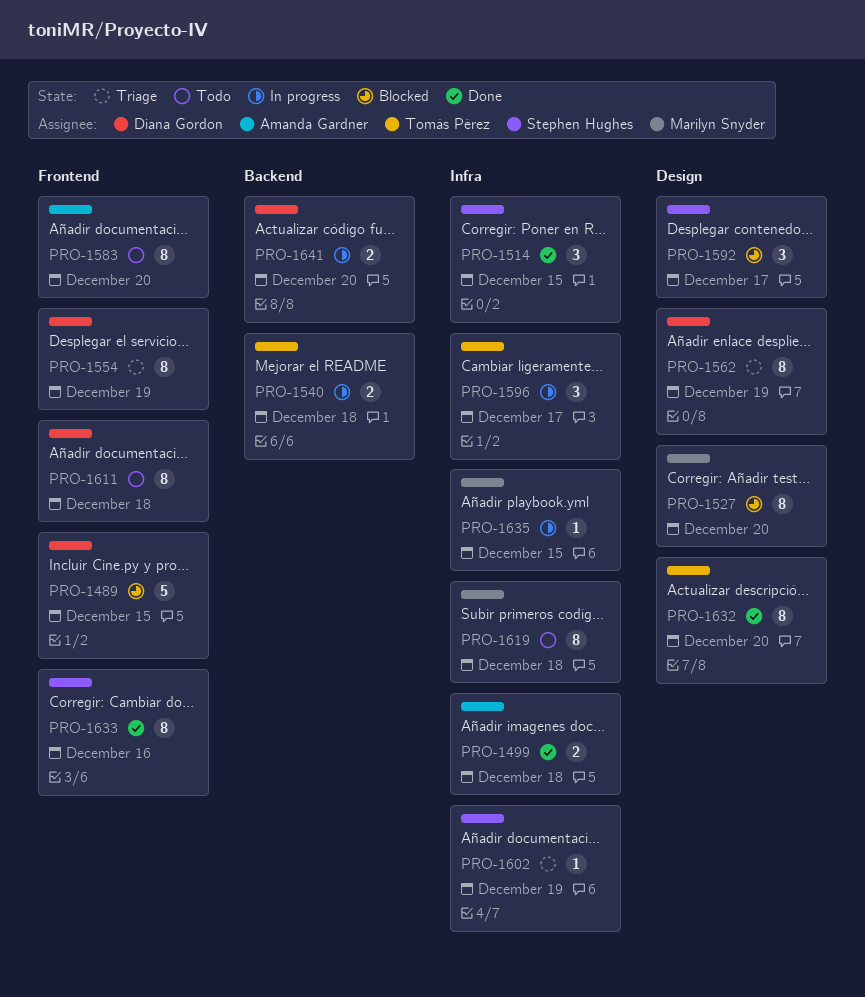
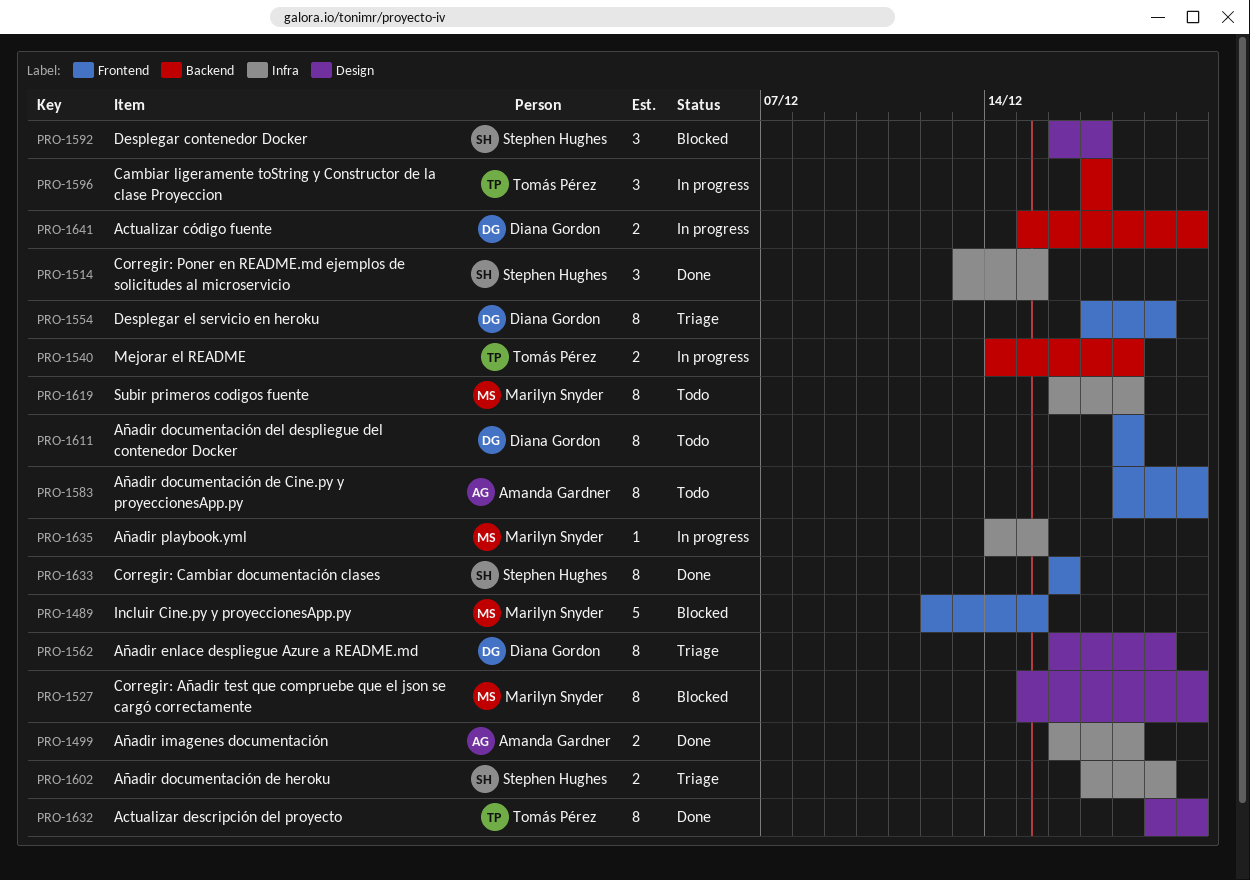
PRO-1489, owner: Diana Gordon -> Marilyn Snyder
PRO-1596, label: Infra -> Backend
PRO-1602, estimate: 1 -> 2

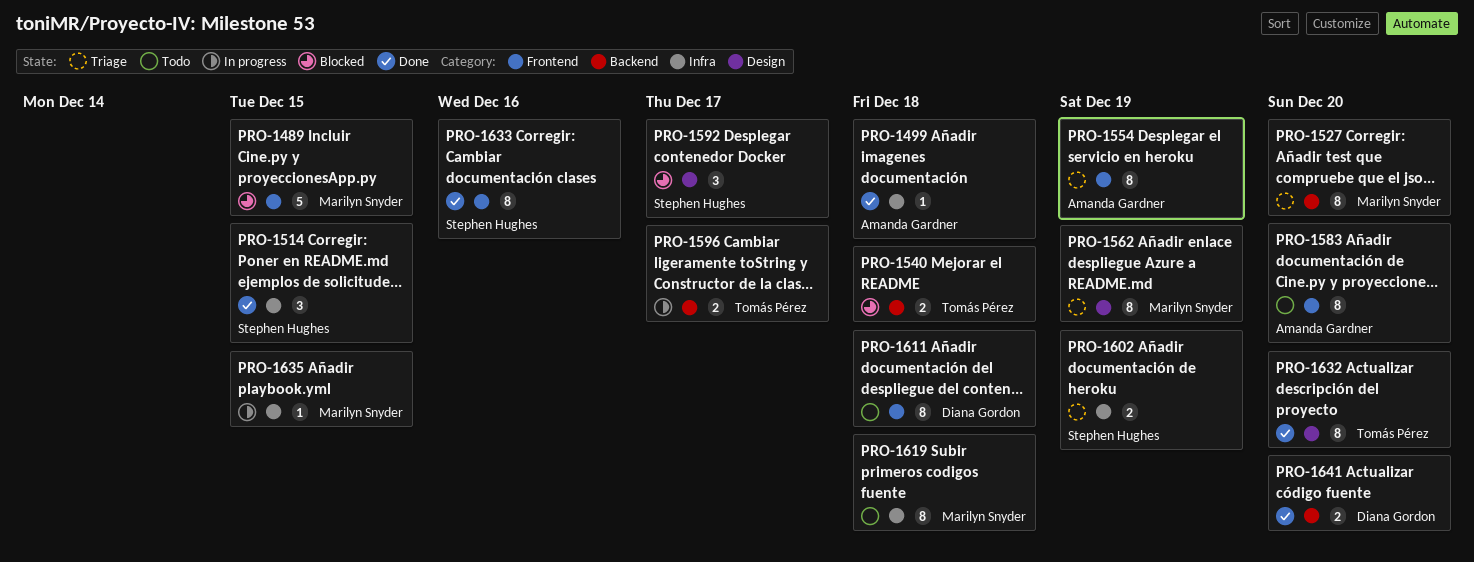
PRO-1499, estimate: 2 -> 1
PRO-1527, status: Blocked -> Triage
PRO-1527, label: Design -> Backend
PRO-1540, status: In progress -> Blocked
PRO-1554, owner: Diana Gordon -> Amanda Gardner
PRO-1562, owner: Diana Gordon -> Marilyn Snyder
PRO-1596, estimate: 3 -> 2
PRO-1641, status: In progress -> Done

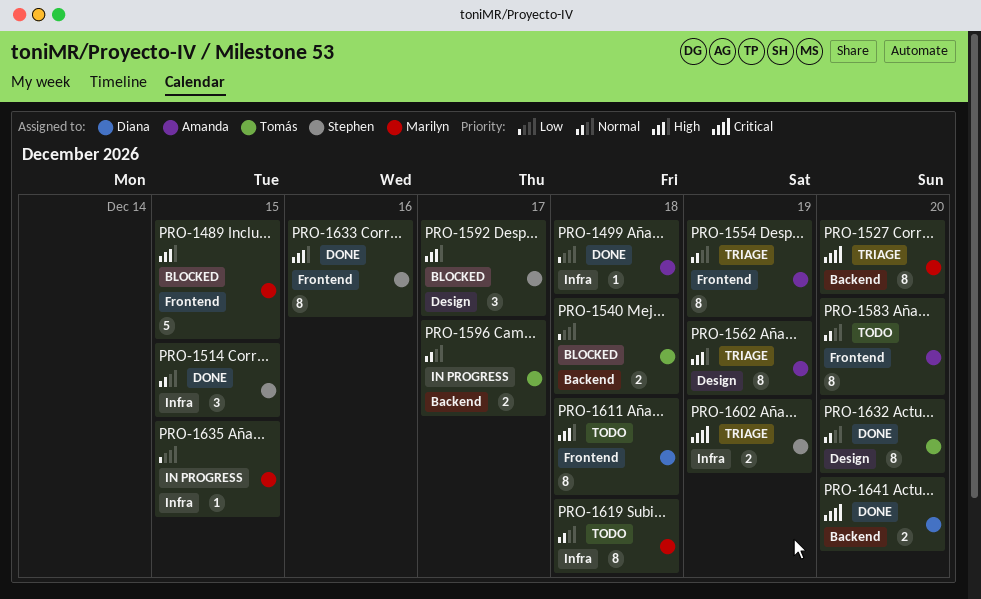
PRO-1562, owner: Marilyn Snyder -> Amanda Gardner

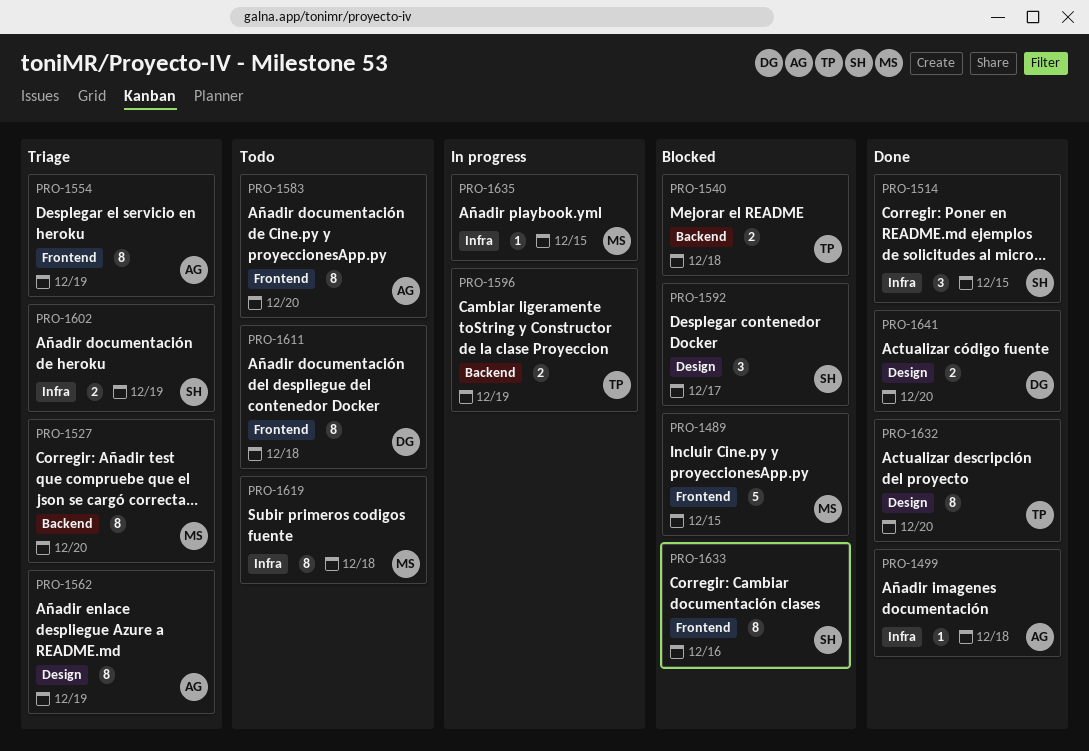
PRO-1596, due: Dec 17 -> Dec 19
PRO-1633, status: Done -> Blocked
PRO-1641, label: Backend -> Design

